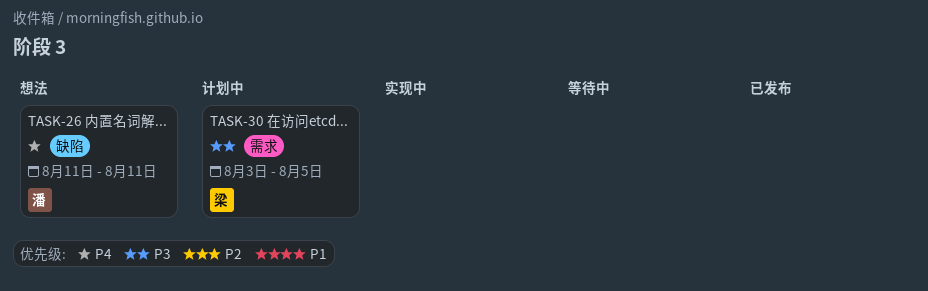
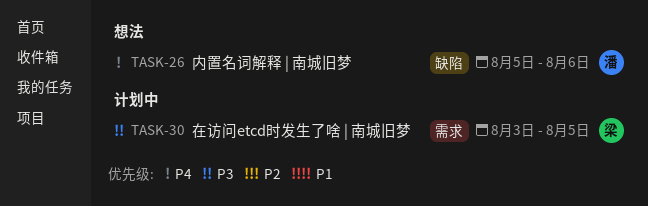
TASK-26, start: Aug 11 -> Aug 5
TASK-26, due: Aug 11 -> Aug 6

